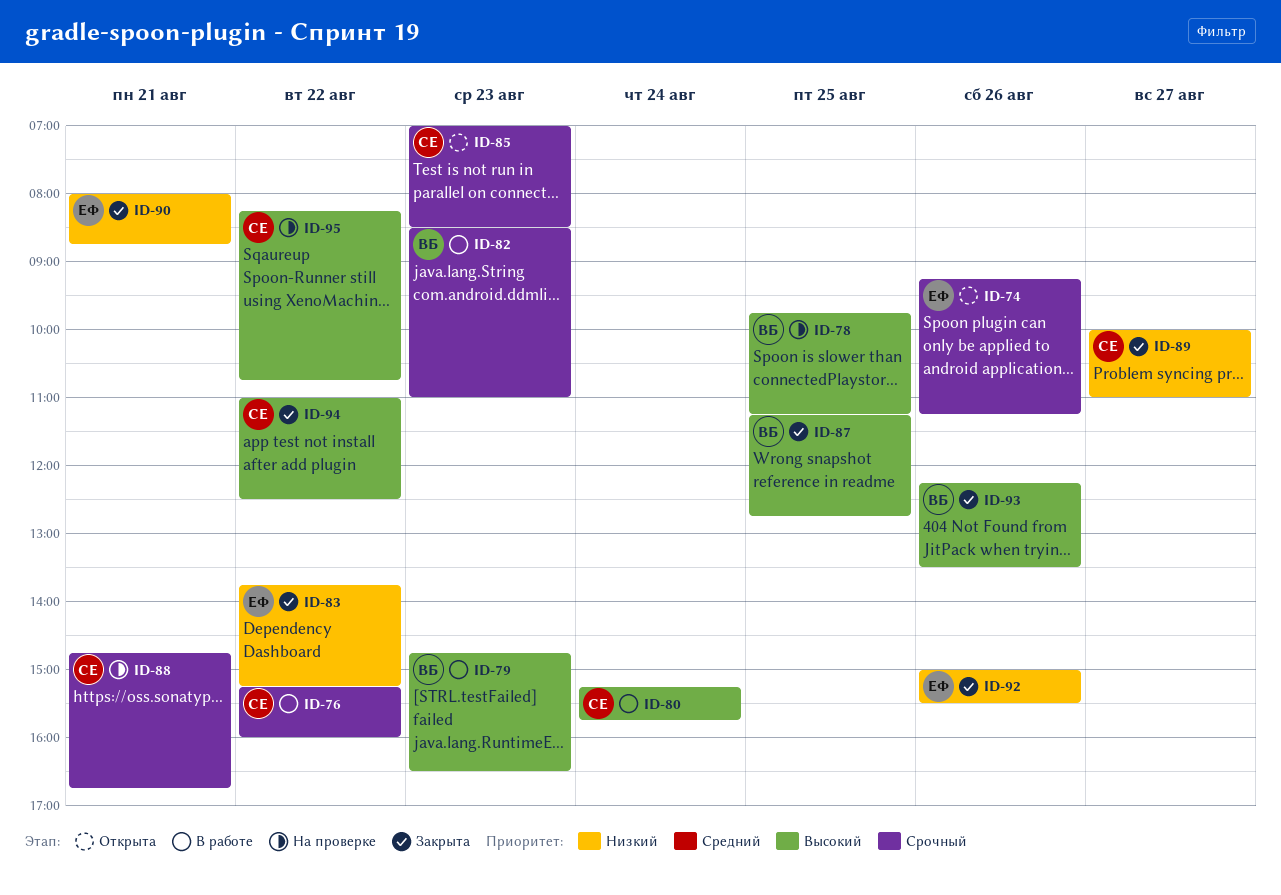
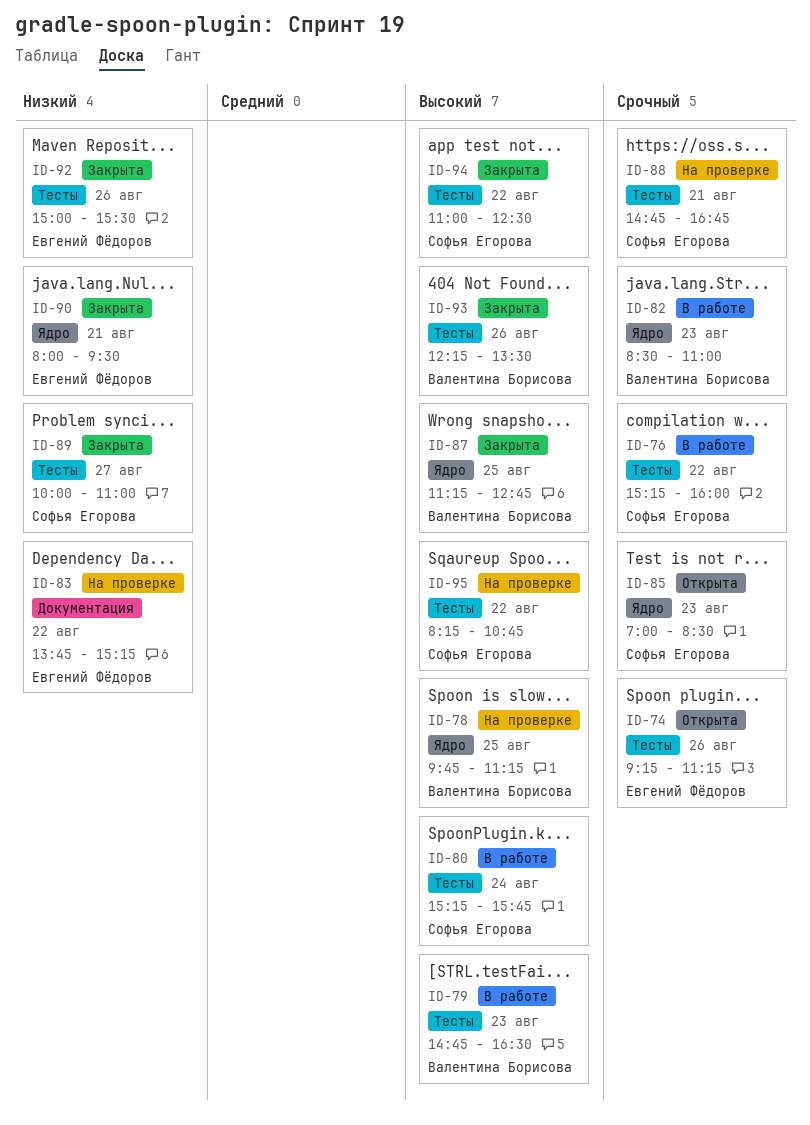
ID-83, status: Закрыта -> На проверке
ID-90, ends: 08:45 -> 09:30

